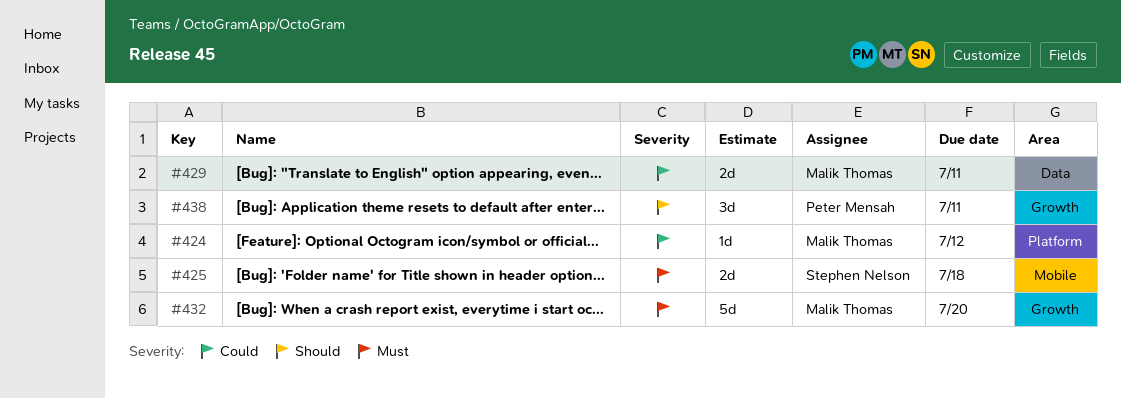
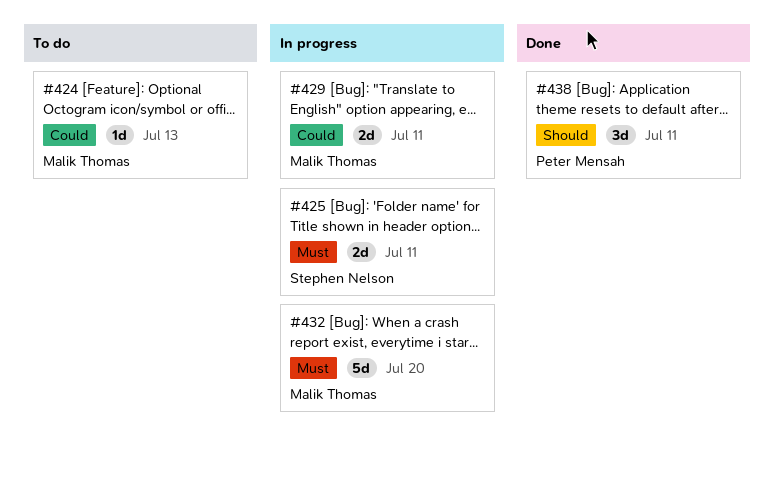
#424, due: Jul 12 -> Jul 13
#425, due: Jul 18 -> Jul 11

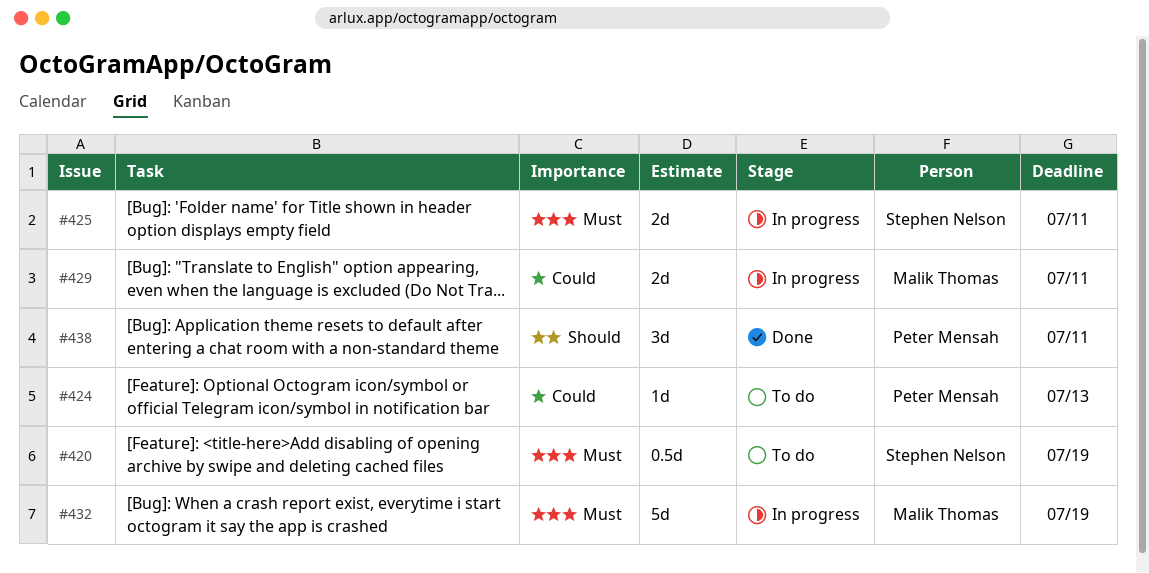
#420: none -> present
#424, owner: Malik Thomas -> Peter Mensah
#432, due: Jul 20 -> Jul 19

